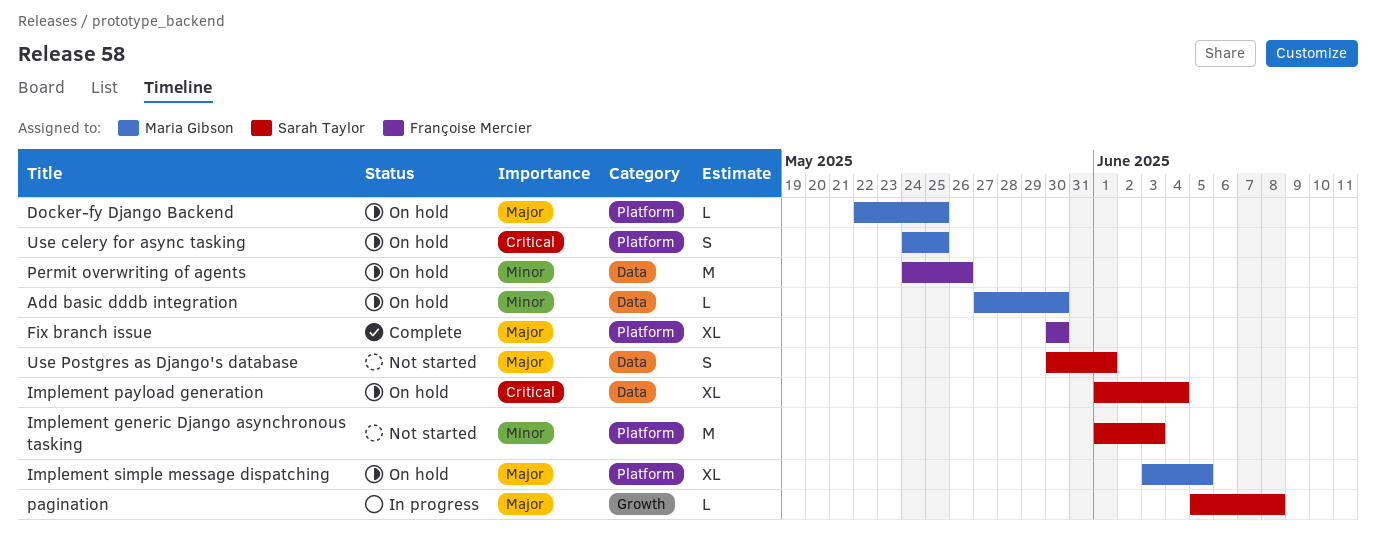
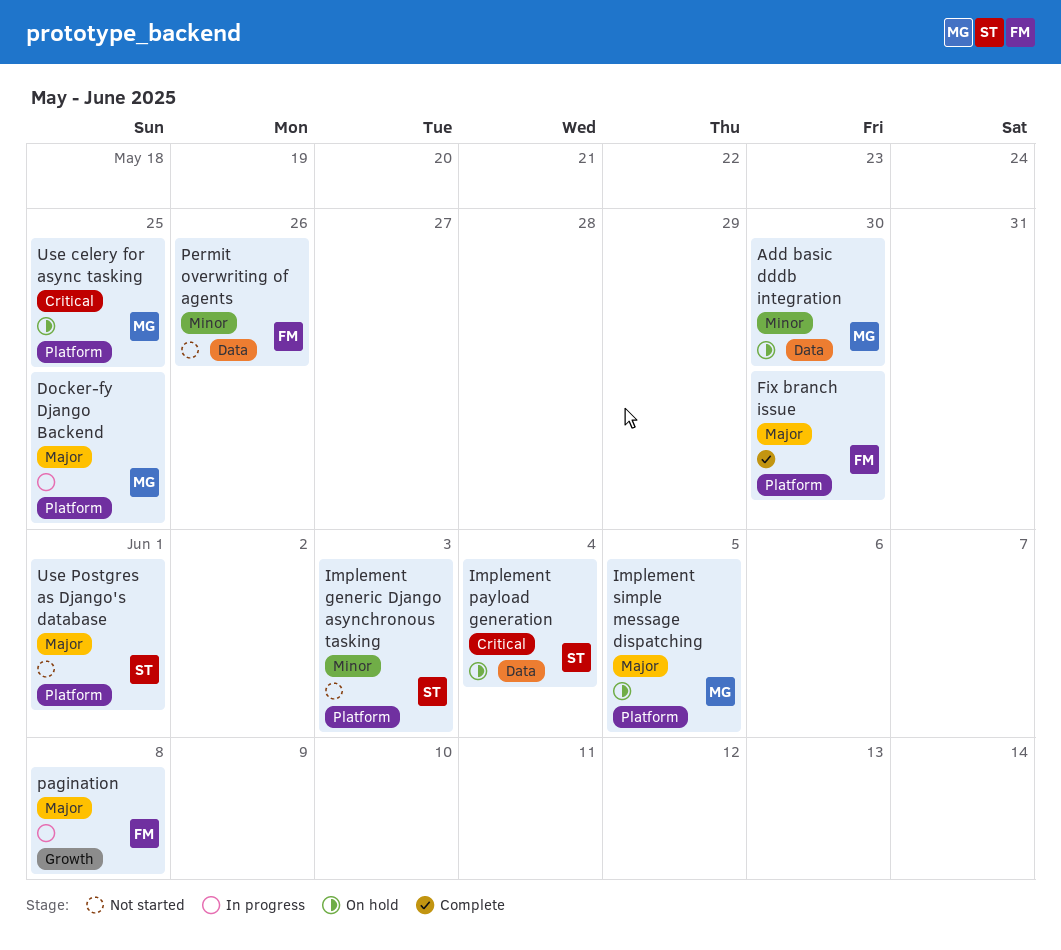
Docker-fy Django Backend, status: On hold -> In progress
pagination, owner: Sarah Taylor -> Françoise Mercier
Permit overwriting of agents, status: On hold -> Not started
Use Postgres as Django's database, label: Data -> Platform

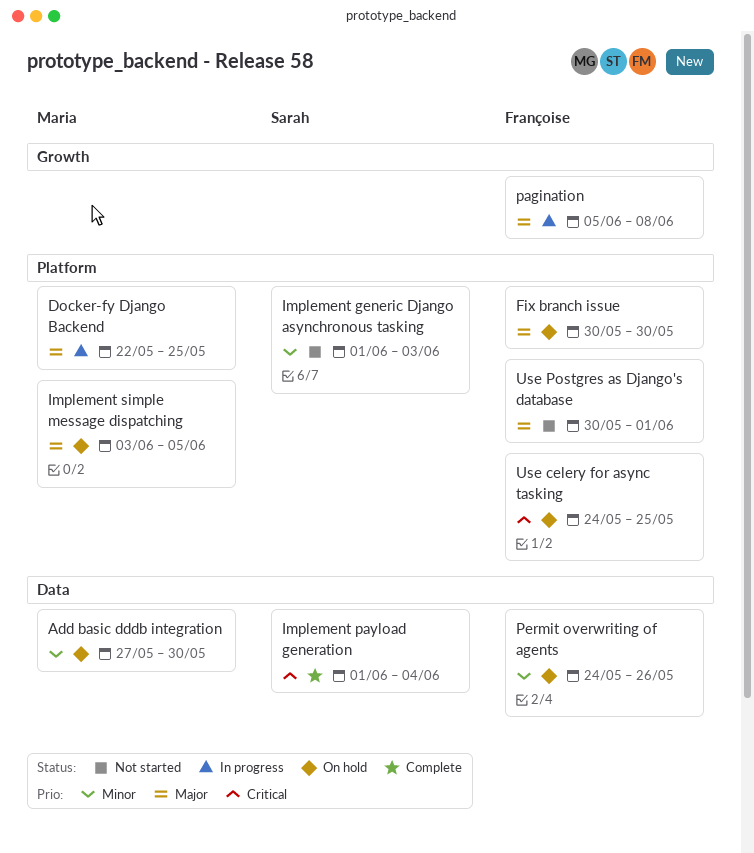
Fix branch issue, status: Complete -> On hold
Implement payload generation, status: On hold -> Complete
Permit overwriting of agents, status: Not started -> On hold
Use celery for async tasking, owner: Maria -> Françoise
Use Postgres as Django's database, owner: Sarah -> Françoise

